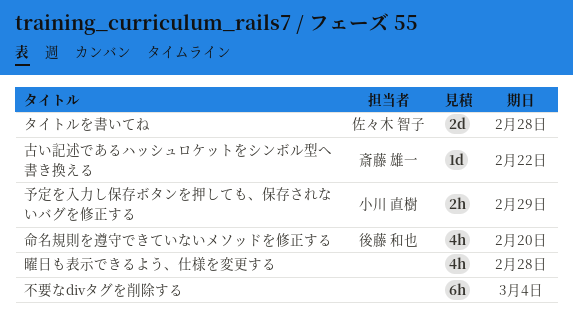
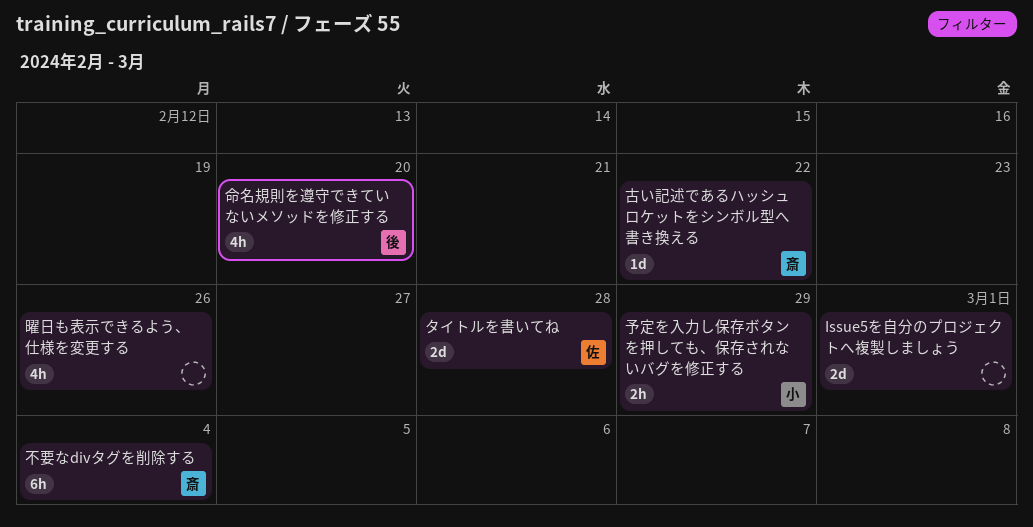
Issue5を自分のプロジェクトへ複製しましょう: none -> present
不要なdivタグを削除する, owner: none -> 斎藤 雄一
曜日も表示できるよう、仕様を変更する, due: Feb 28 -> Feb 26

